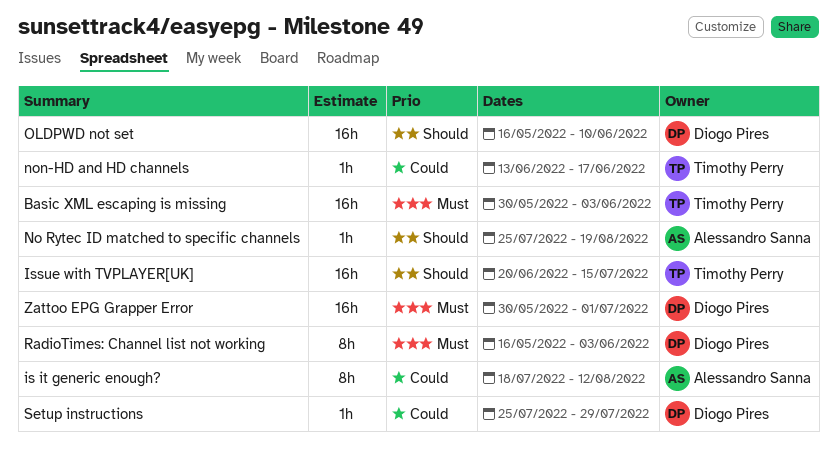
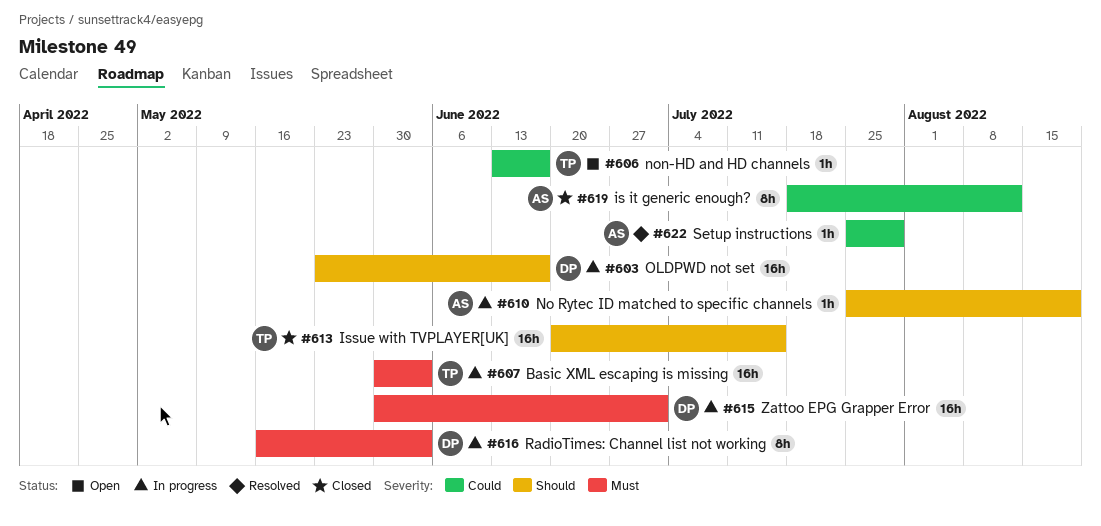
OLDPWD not set, start: May 16 -> May 23
OLDPWD not set, due: Jun 10 -> Jun 17
Setup instructions, owner: Diogo Pires -> Alessandro Sanna

